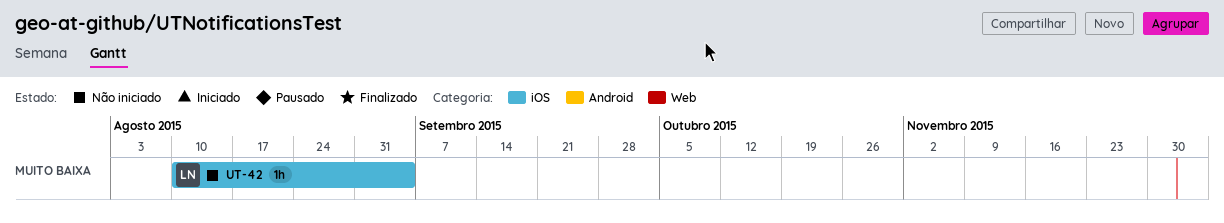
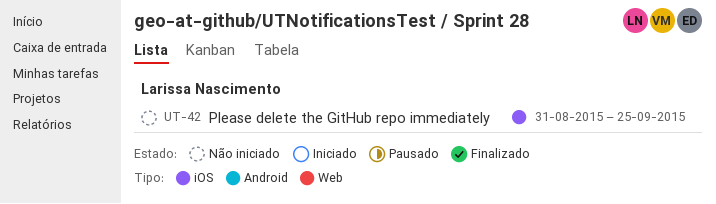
UT-42, start: Aug 10 -> Aug 31
UT-42, due: Sep 4 -> Sep 25

